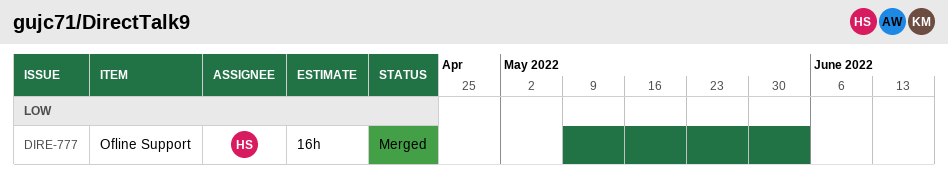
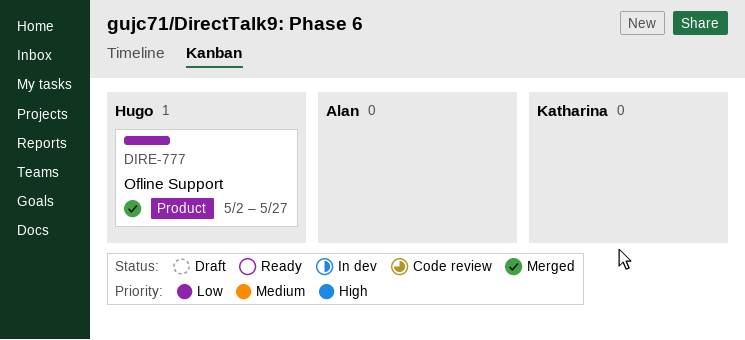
DIRE-777, start: May 9 -> May 2
DIRE-777, due: Jun 3 -> May 27

